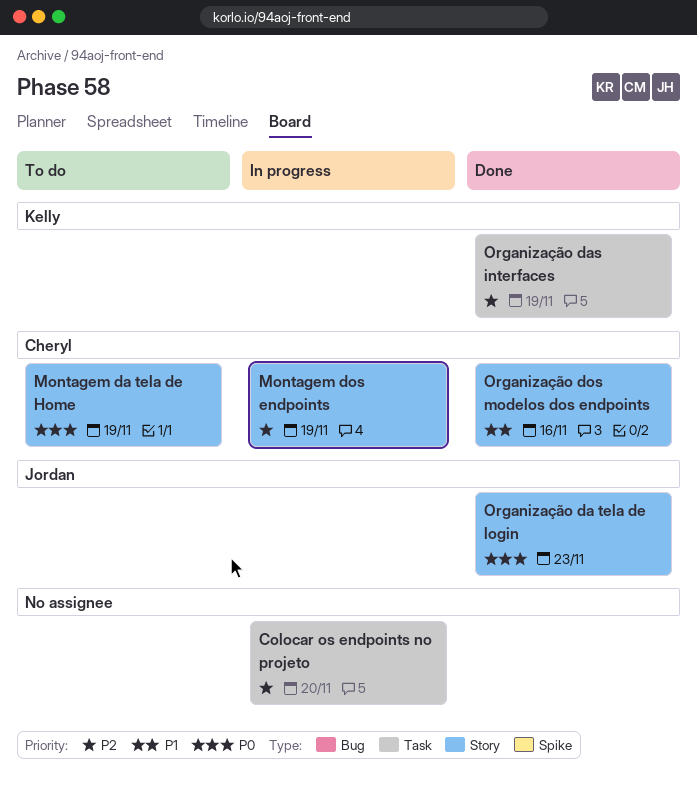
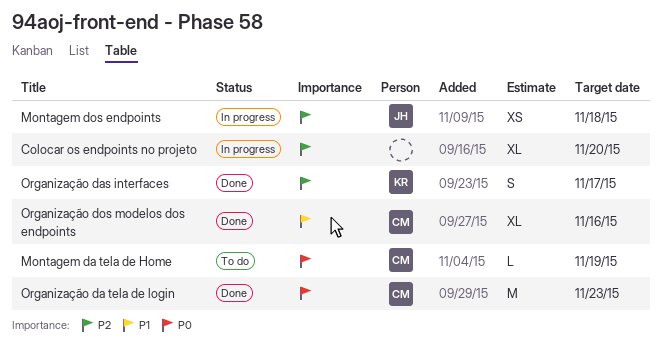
Montagem dos endpoints, owner: Cheryl -> Jordan
Montagem dos endpoints, due: Nov 19 -> Nov 18
Organização da tela de login, owner: Jordan -> Cheryl
Organização das interfaces, due: Nov 19 -> Nov 17

